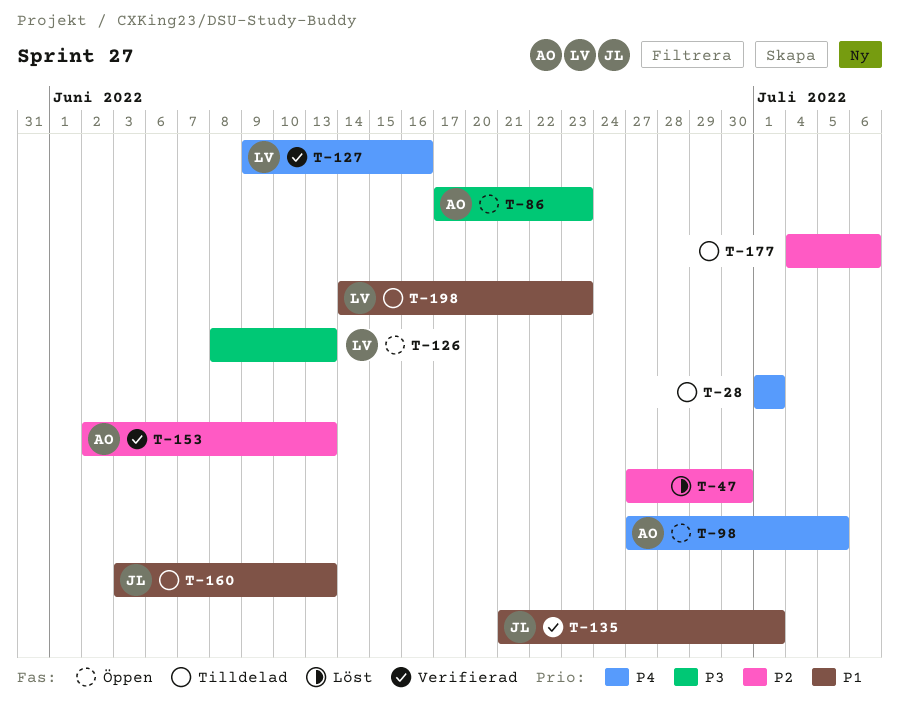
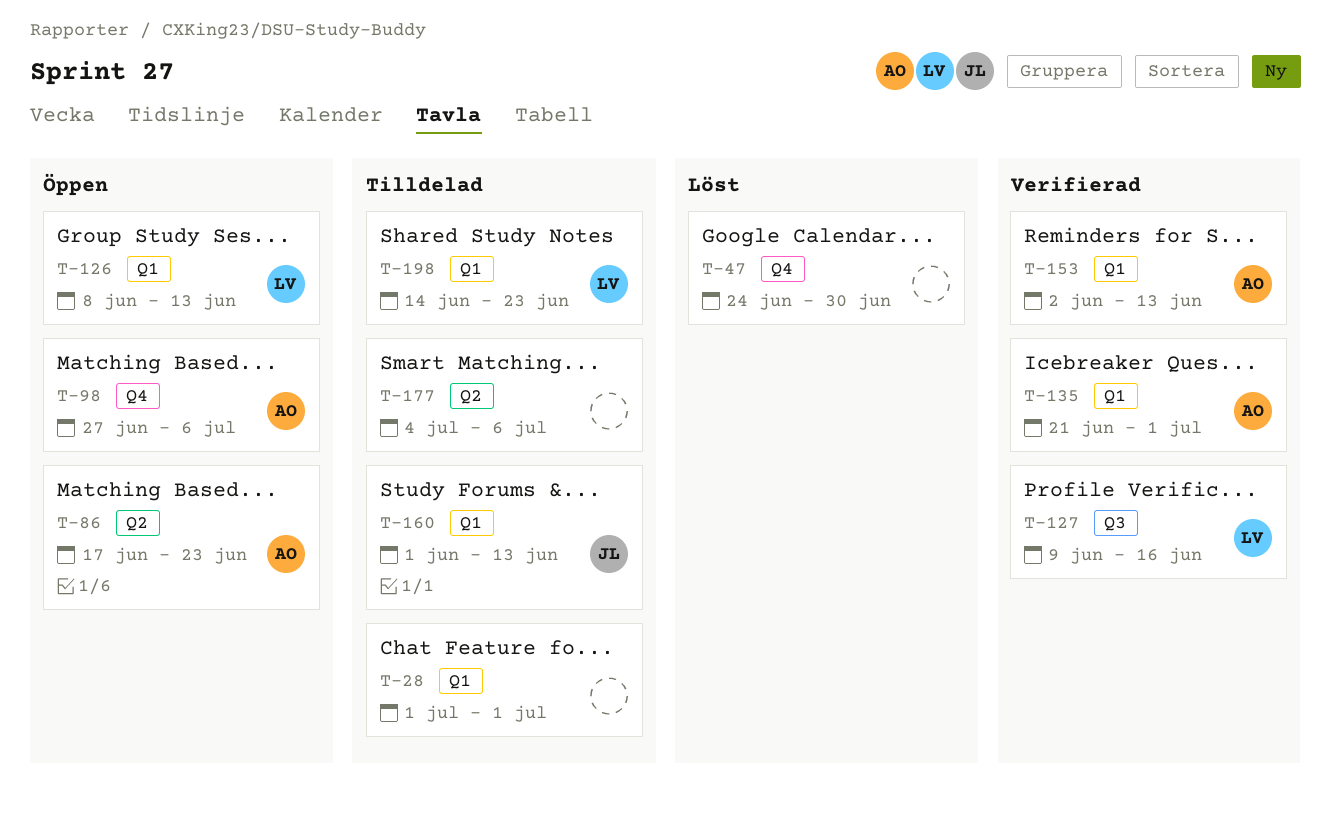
T-47, start: Jun 27 -> Jun 24
T-98, due: Jul 5 -> Jul 6
T-135, owner: JL -> AO
T-160, start: Jun 3 -> Jun 1

